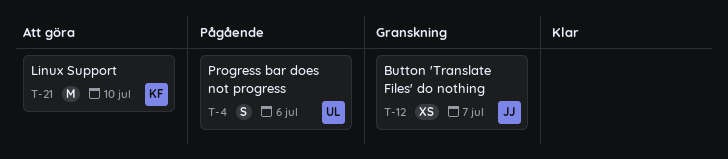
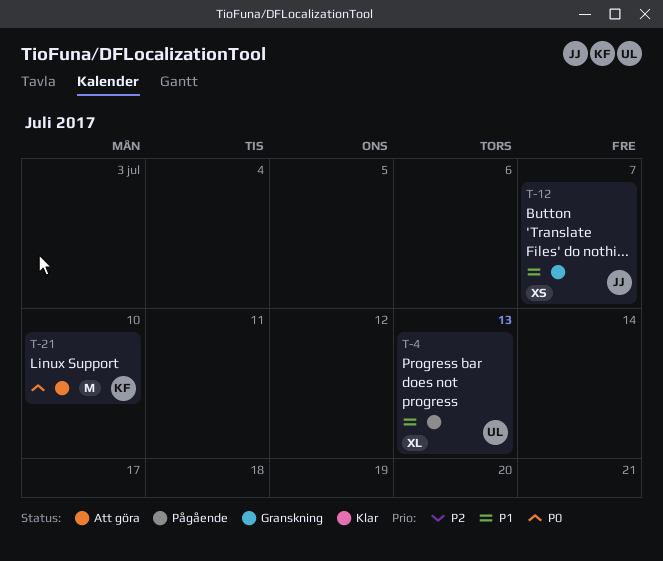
T-4, estimate: S -> XL
T-4, due: Jul 6 -> Jul 13

